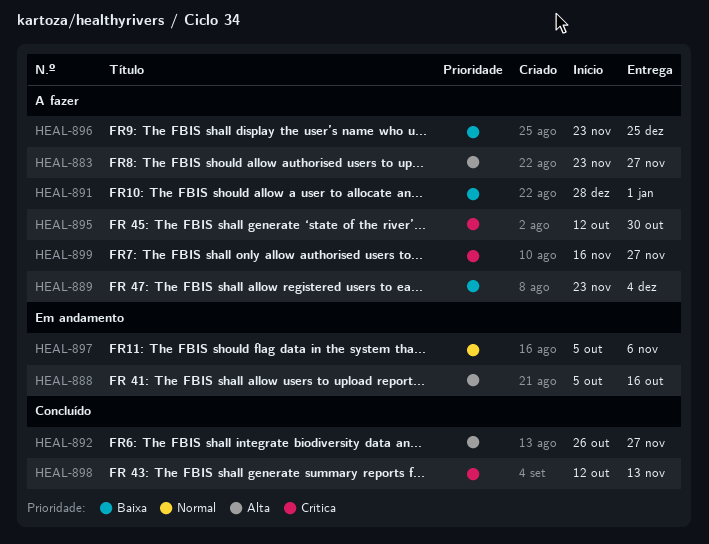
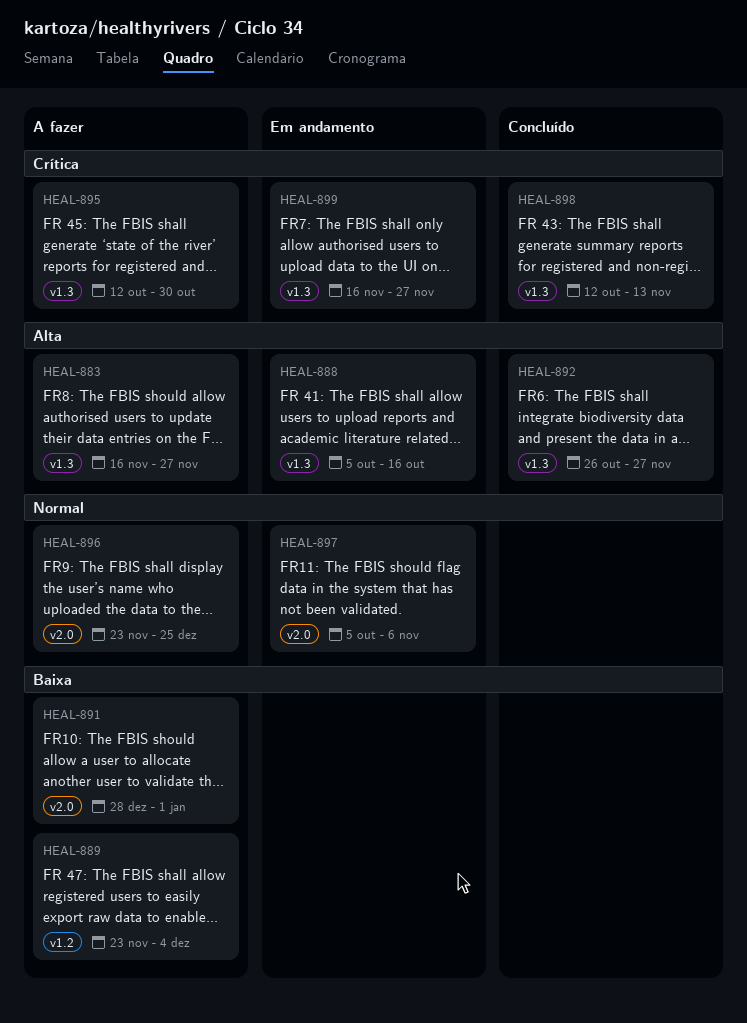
HEAL-883, start: Nov 23 -> Nov 16
HEAL-896, priority: Baixa -> Normal
HEAL-899, status: A fazer -> Em andamento

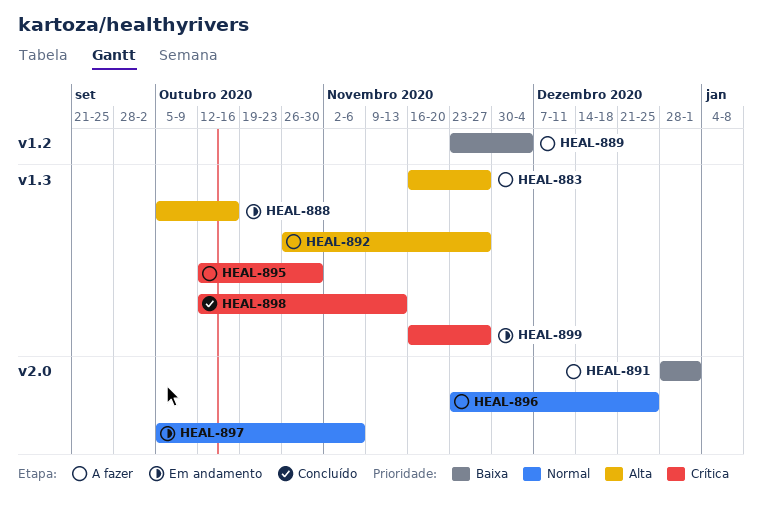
HEAL-892, status: Concluído -> A fazer

